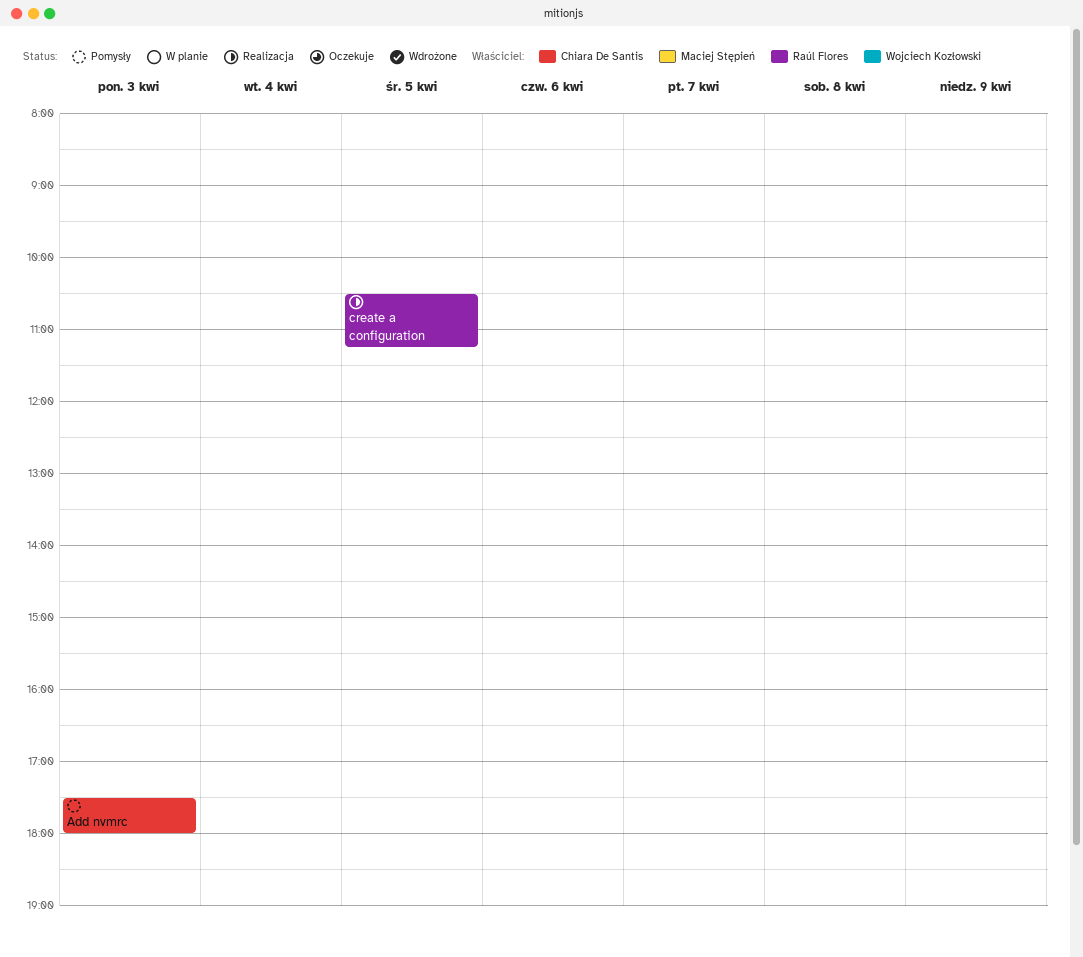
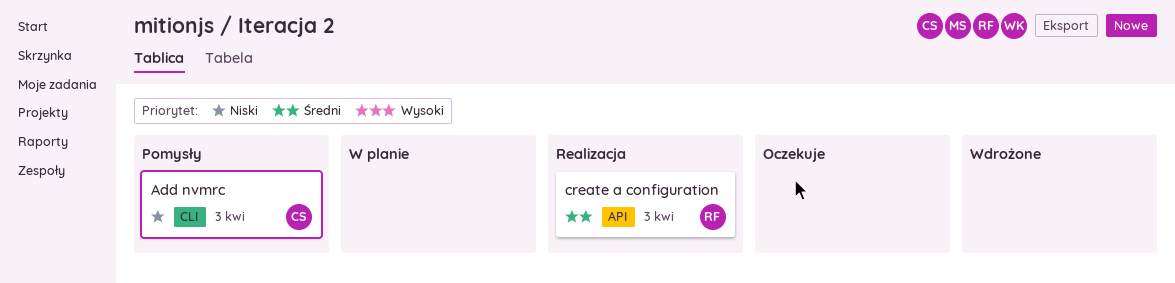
create a configuration, day: Apr 5 -> Apr 3

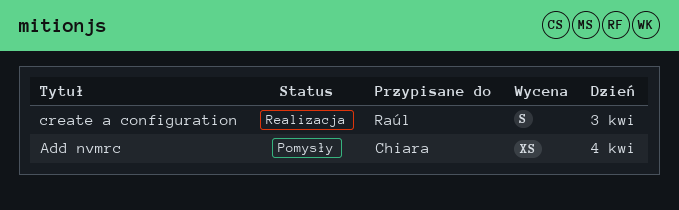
Add nvmrc, day: Apr 3 -> Apr 4

